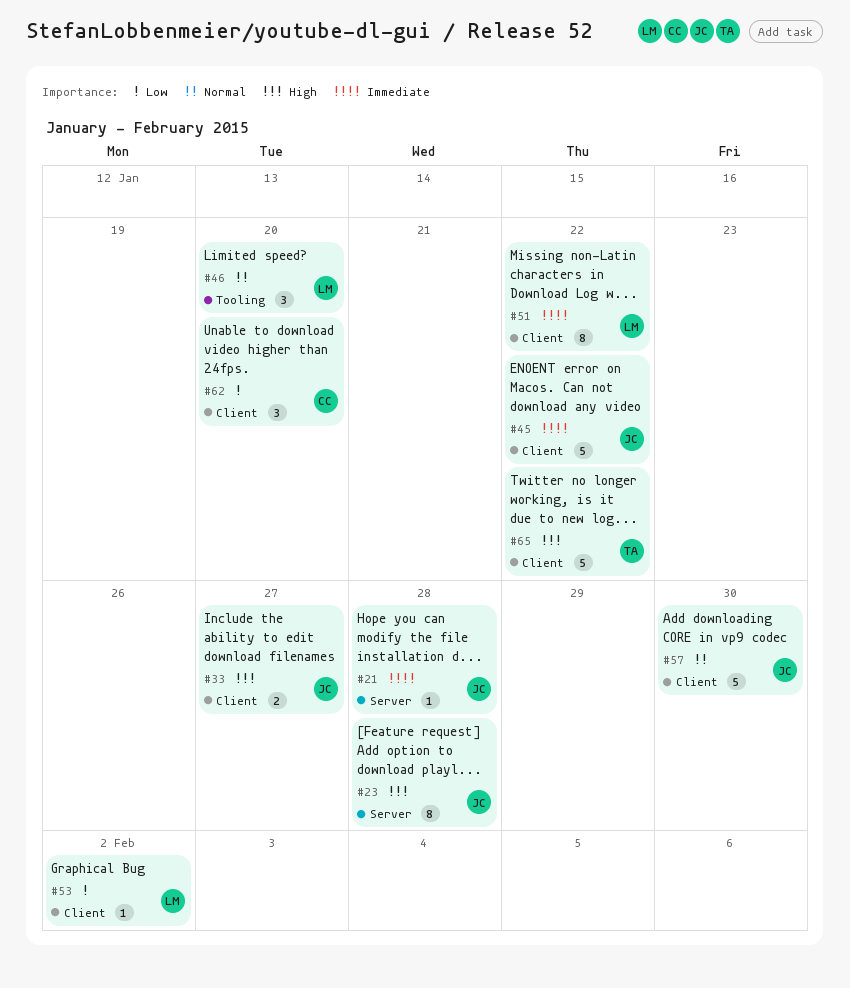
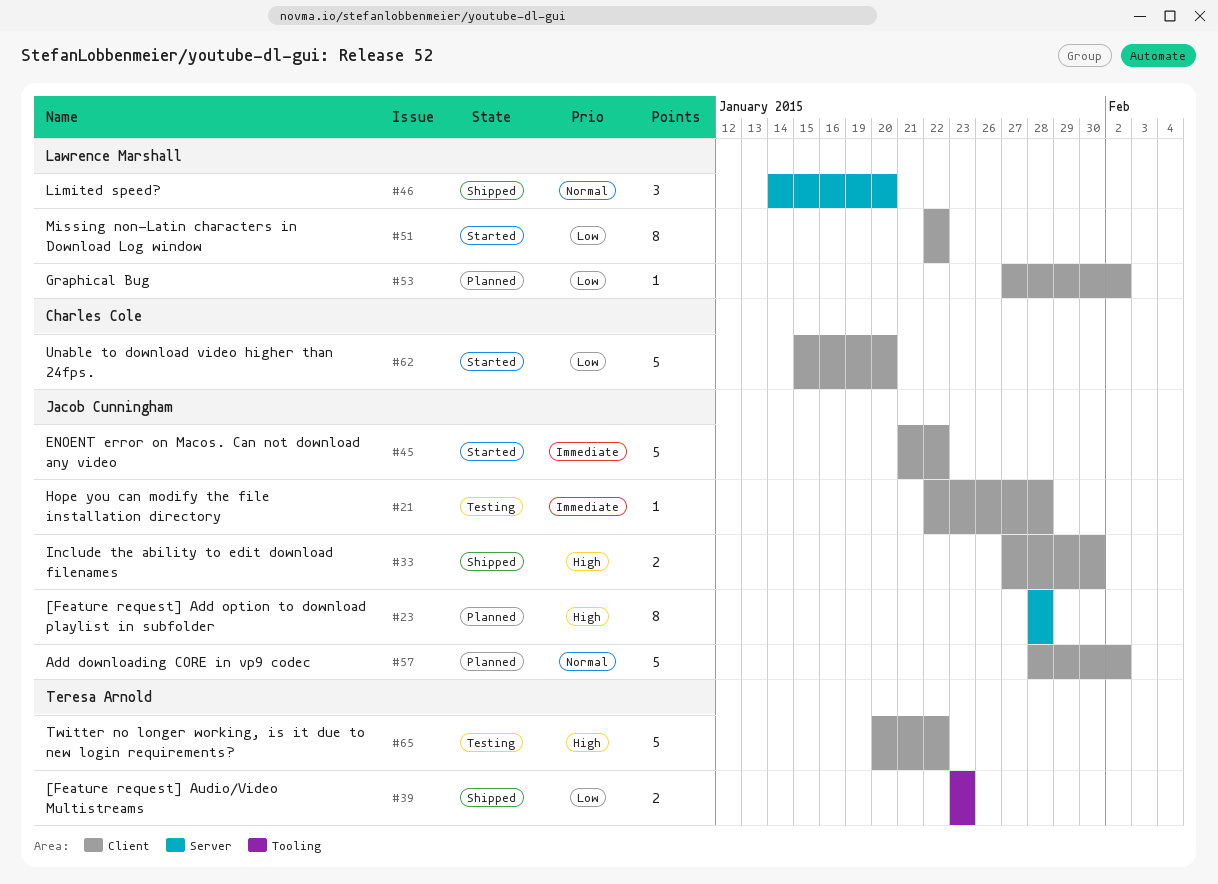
#21, label: Server -> Client
#33, due: Jan 27 -> Jan 30
#39: none -> present
#46, label: Tooling -> Server
#51, priority: Immediate -> Low
#57, due: Jan 30 -> Feb 2
#62, estimate: 3 -> 5

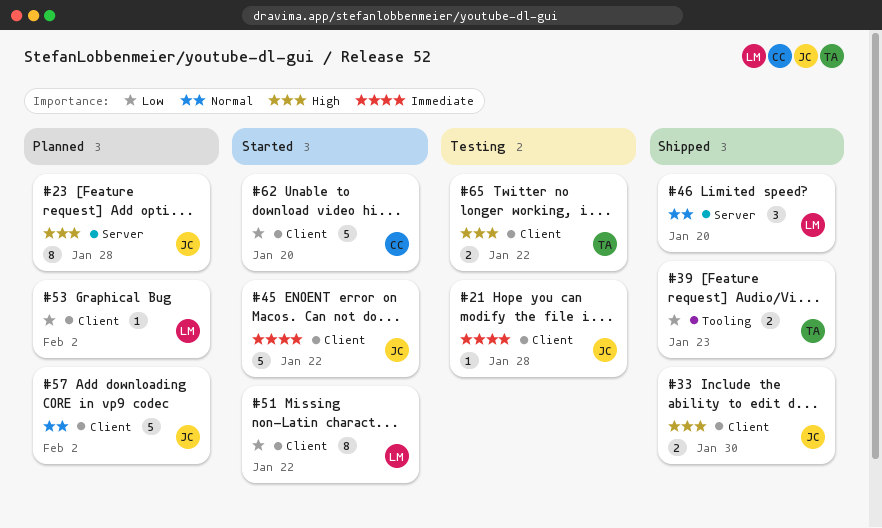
#65, estimate: 5 -> 2

